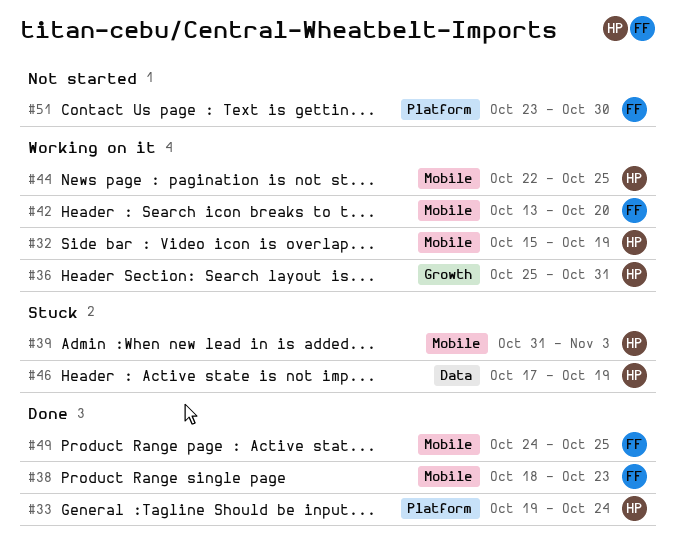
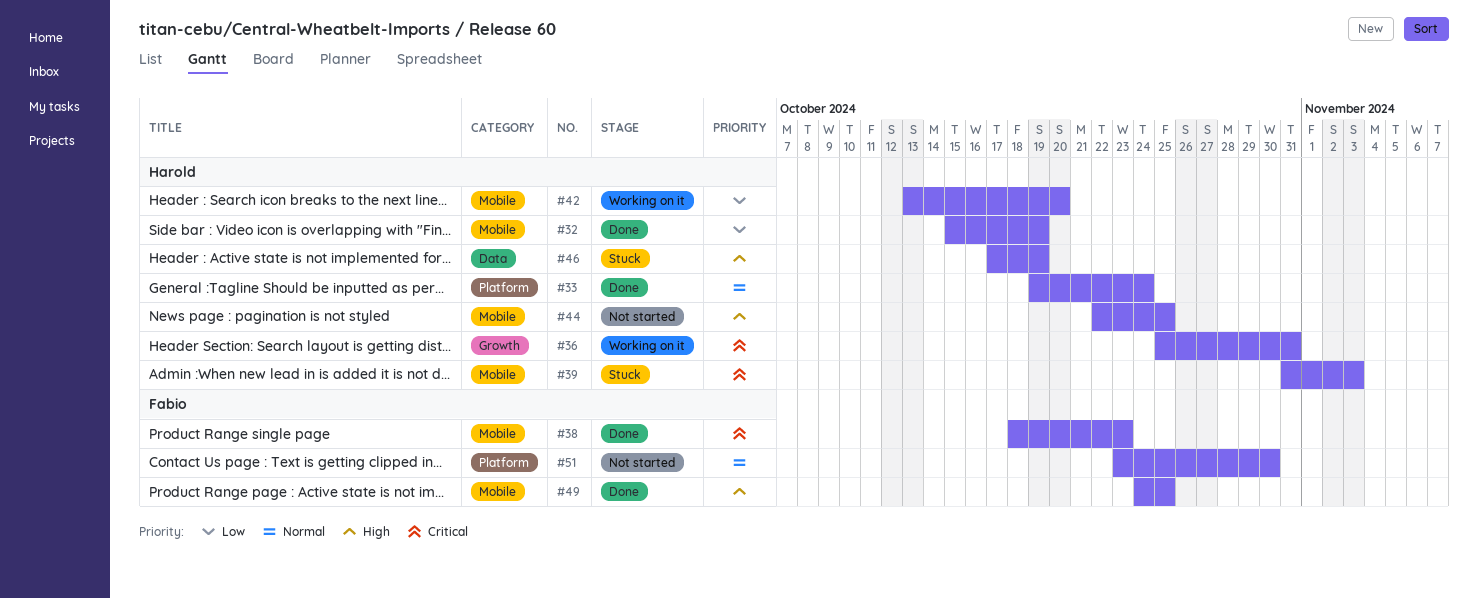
#32, status: Working on it -> Done
#42, owner: Fabio -> Harold
#44, status: Working on it -> Not started

